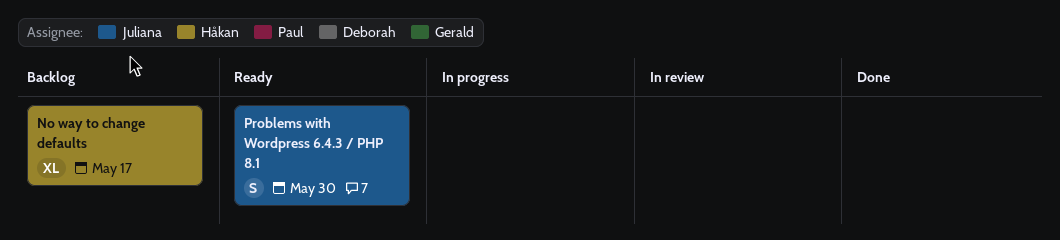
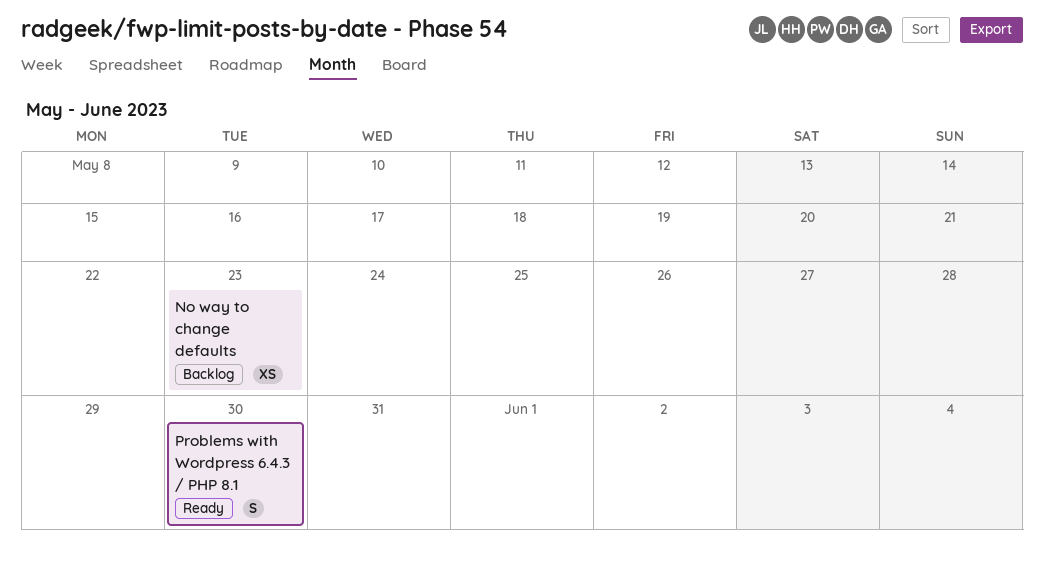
No way to change defaults, estimate: XL -> XS
No way to change defaults, due: May 17 -> May 23

